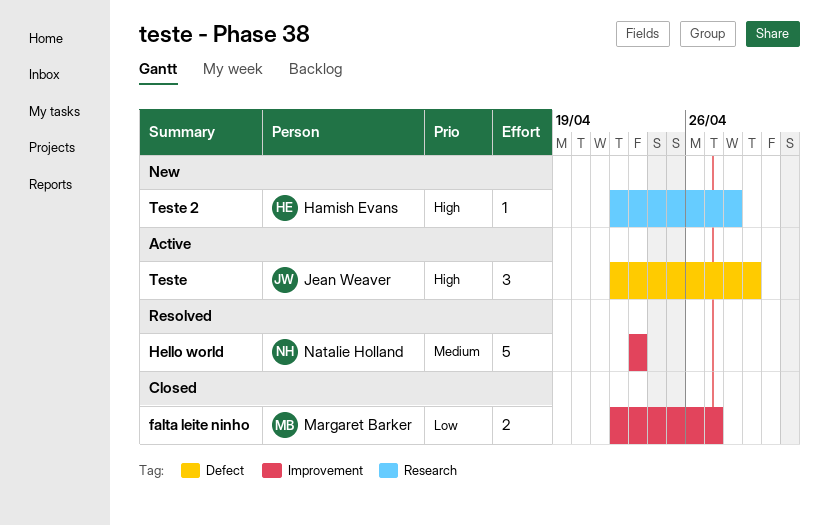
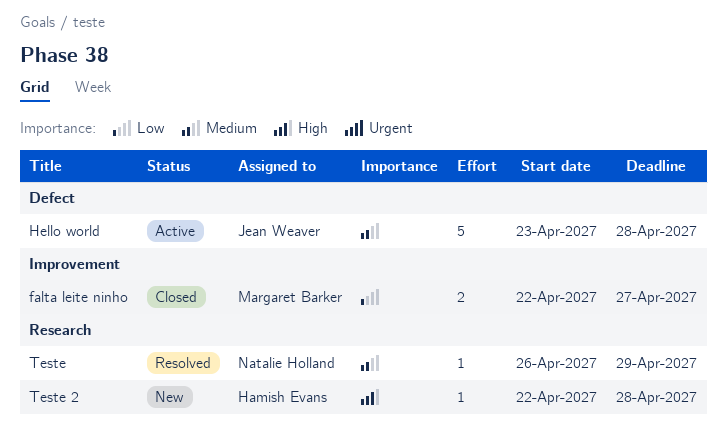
Hello world, status: Resolved -> Active
Hello world, owner: Natalie Holland -> Jean Weaver
Hello world, label: Improvement -> Defect
Hello world, due: Apr 23 -> Apr 28
Teste, status: Active -> Resolved
Teste, owner: Jean Weaver -> Natalie Holland
Teste, priority: High -> Medium
Teste, label: Defect -> Research
Teste, estimate: 3 -> 1
Teste, start: Apr 22 -> Apr 26

